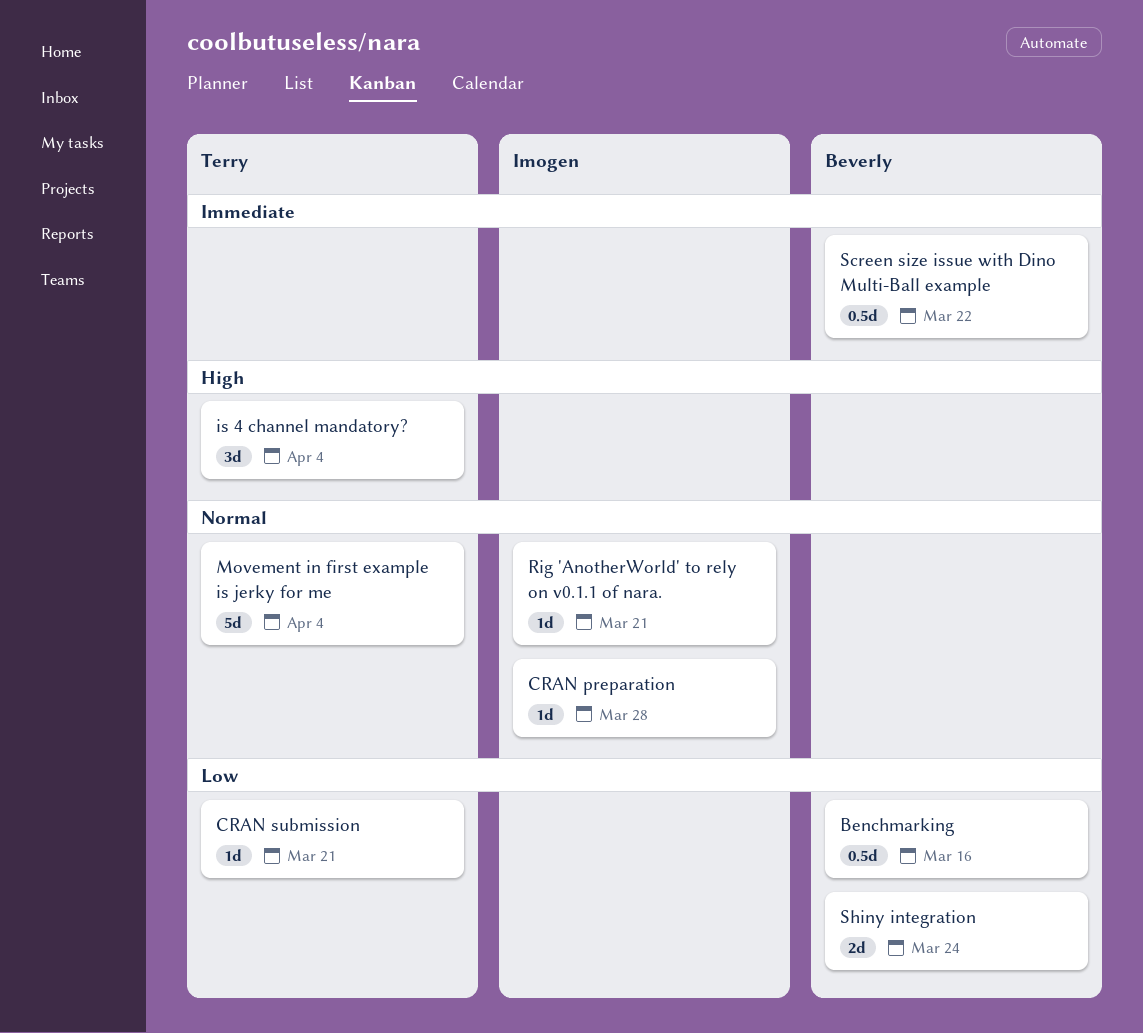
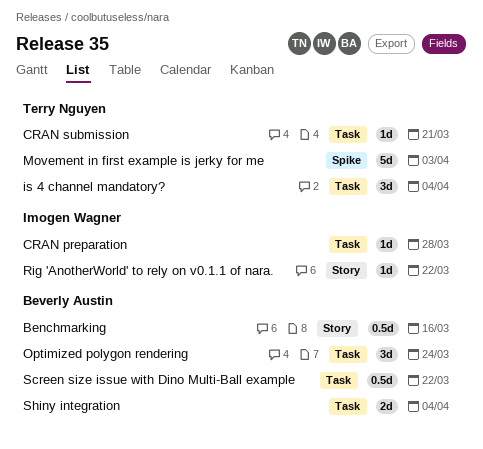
Movement in first example is jerky for me, due: Apr 4 -> Apr 3
Optimized polygon rendering: none -> present
Rig 'AnotherWorld' to rely on v0.1.1 of nara., due: Mar 21 -> Mar 22
Shiny integration, due: Mar 24 -> Apr 4

